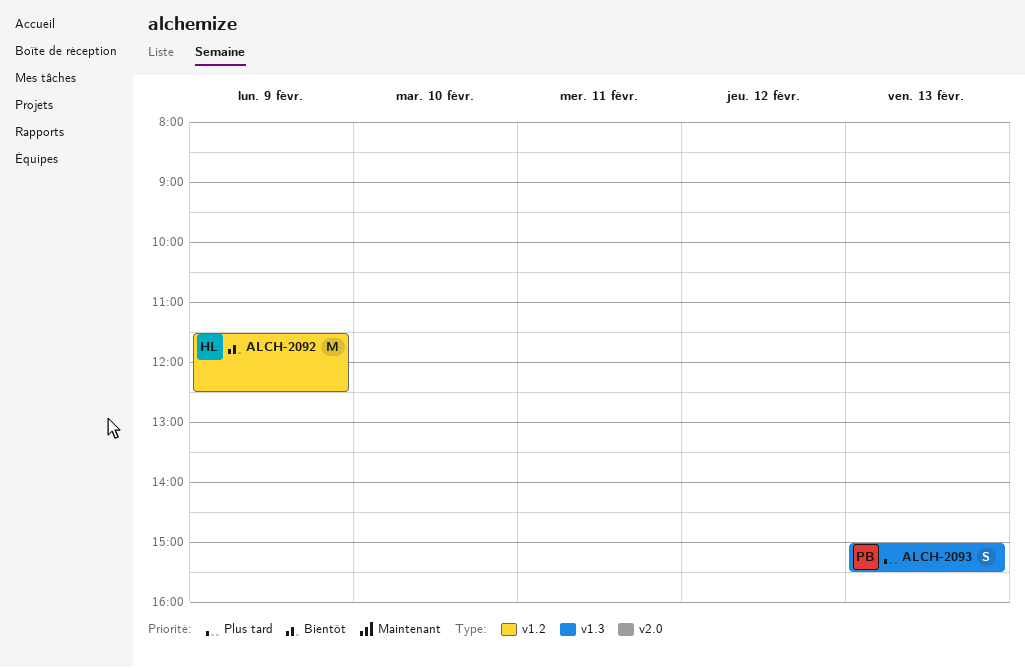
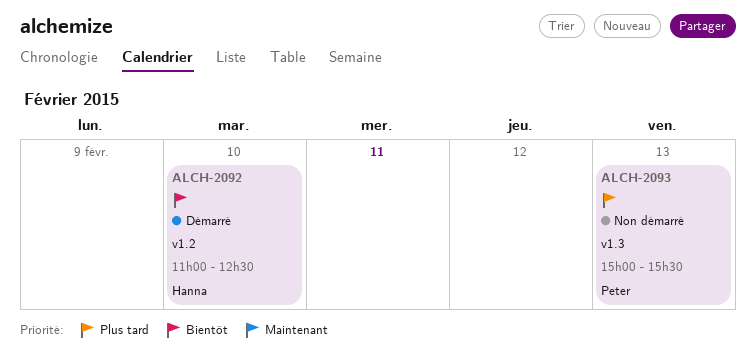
ALCH-2092, day: Feb 9 -> Feb 10
ALCH-2092, begins: 11:30 -> 11:00

